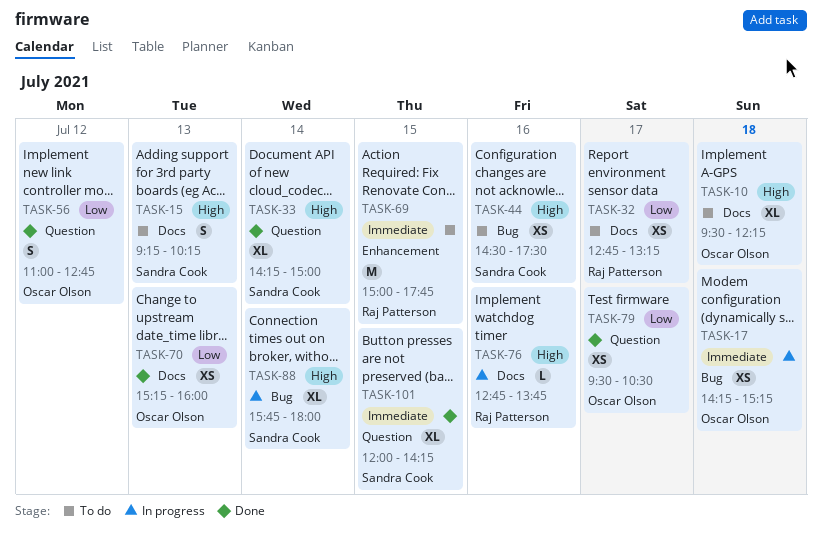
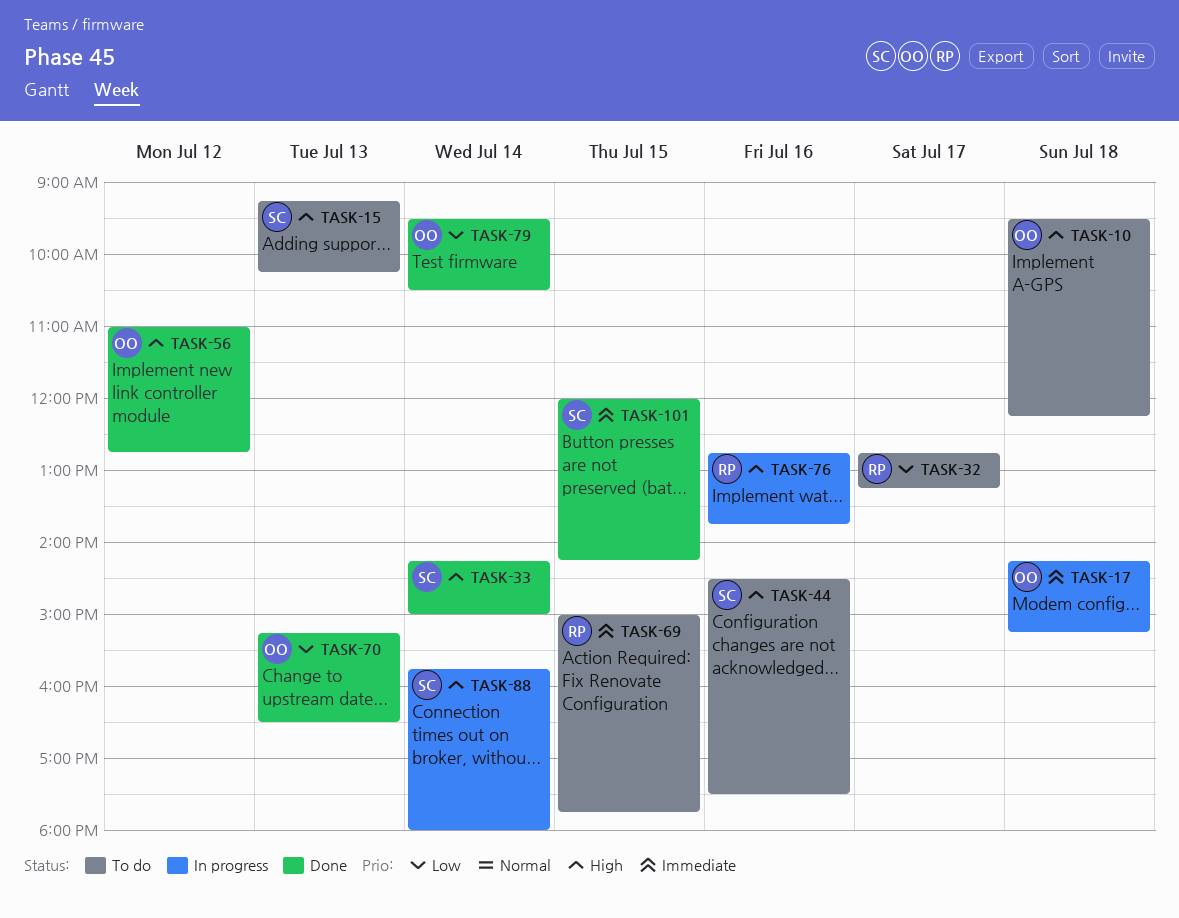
TASK-56, priority: Low -> High
TASK-70, ends: 16:00 -> 16:30
TASK-79, day: Jul 17 -> Jul 14

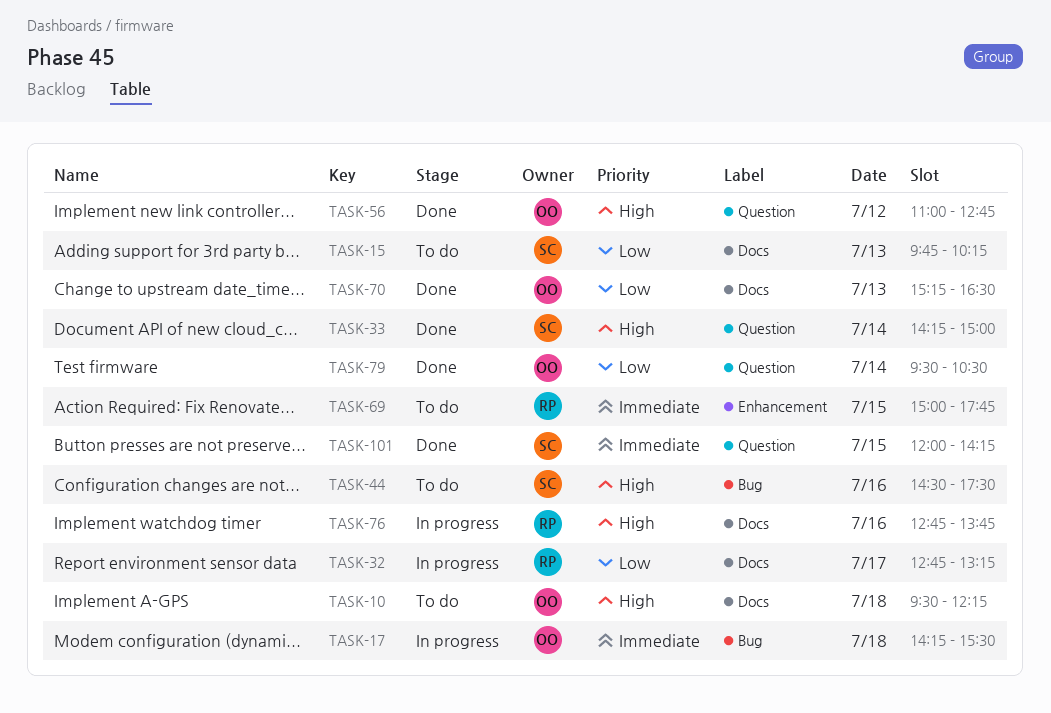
TASK-15, priority: High -> Low
TASK-15, begins: 09:15 -> 09:45
TASK-17, ends: 15:15 -> 15:30
TASK-32, status: To do -> In progress
TASK-88: present -> none

